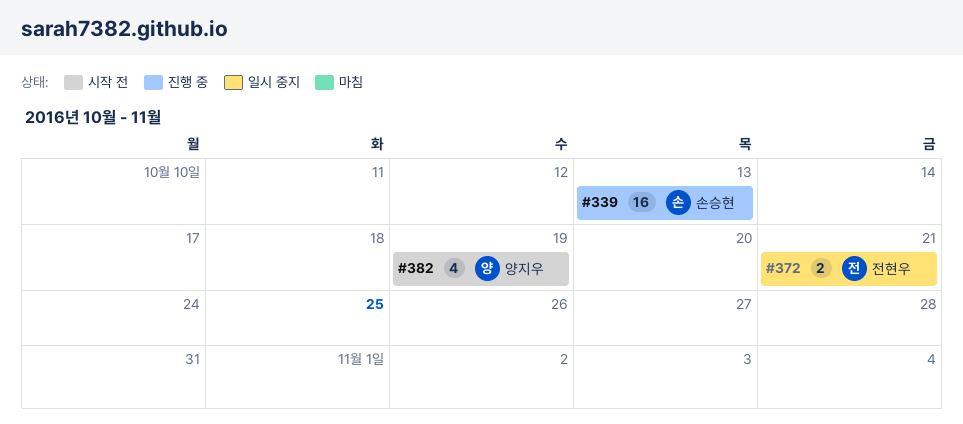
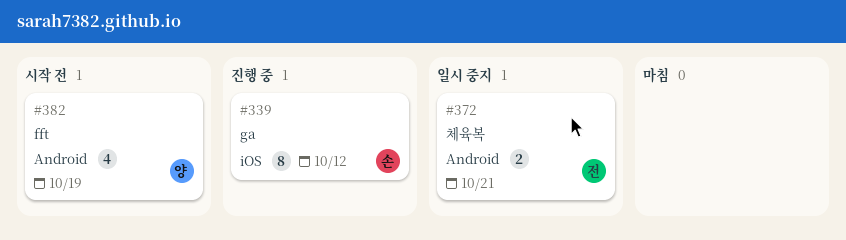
#339, estimate: 16 -> 8
#339, due: Oct 13 -> Oct 12

